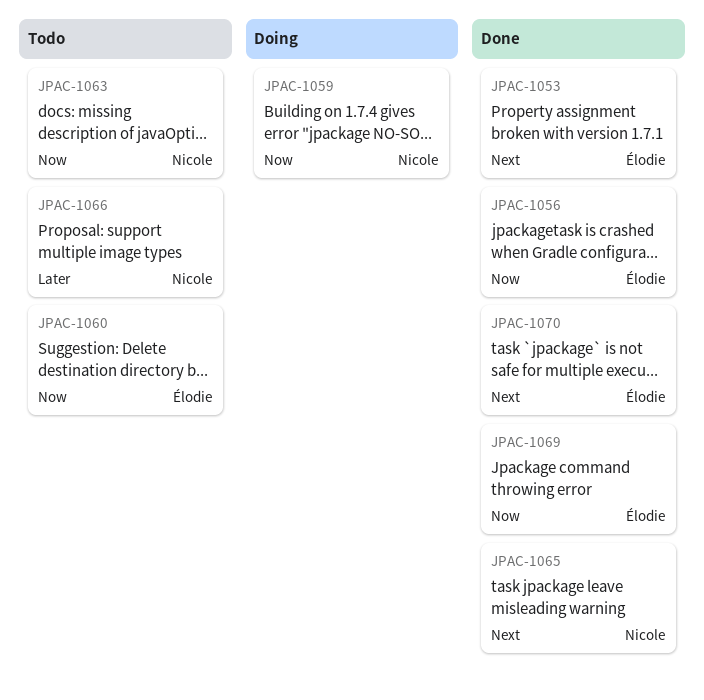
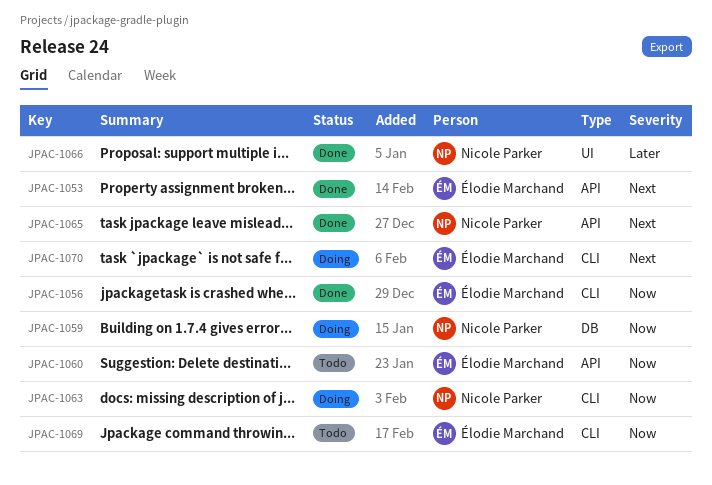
JPAC-1063, status: Todo -> Doing
JPAC-1066, status: Todo -> Done
JPAC-1069, status: Done -> Todo
JPAC-1070, status: Done -> Doing

